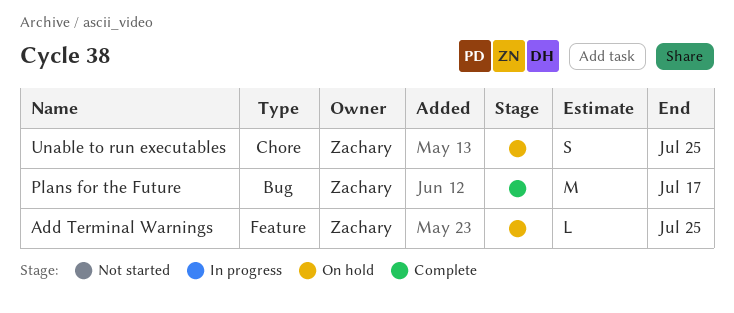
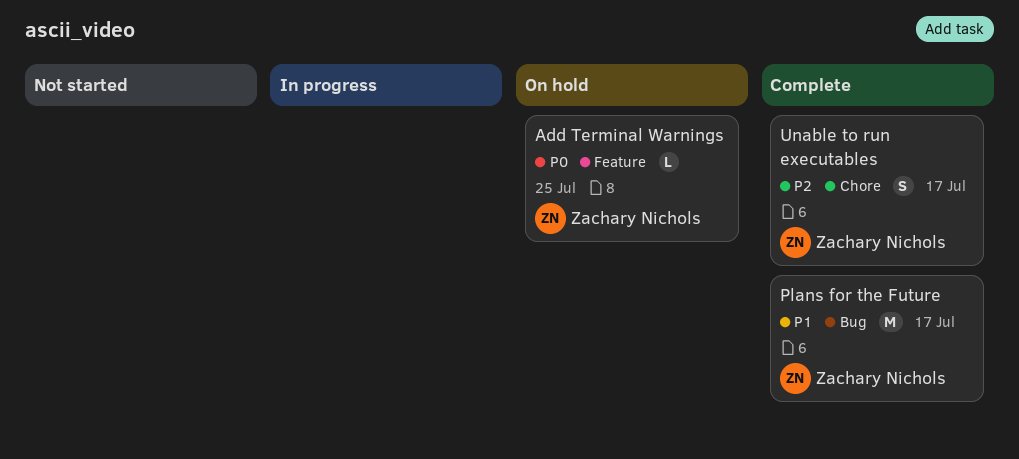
Unable to run executables, status: On hold -> Complete
Unable to run executables, due: Jul 25 -> Jul 17

